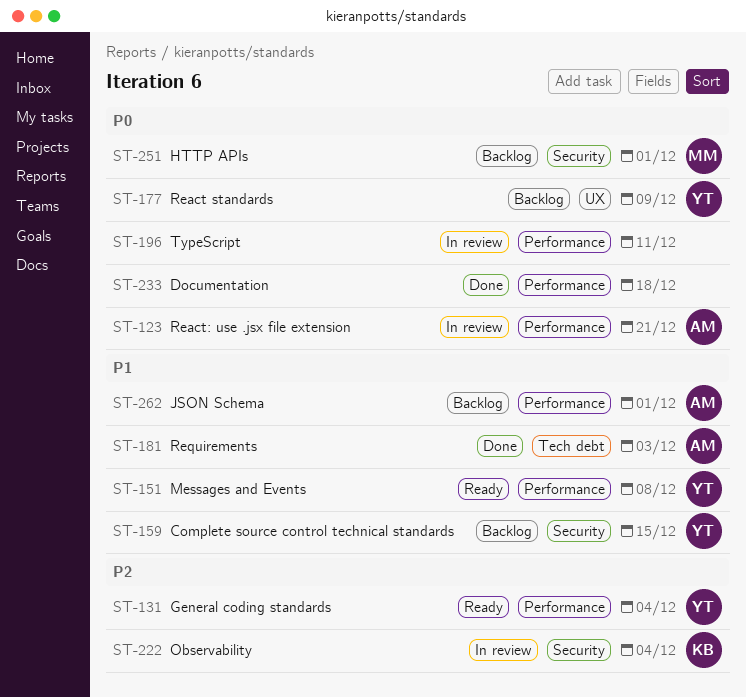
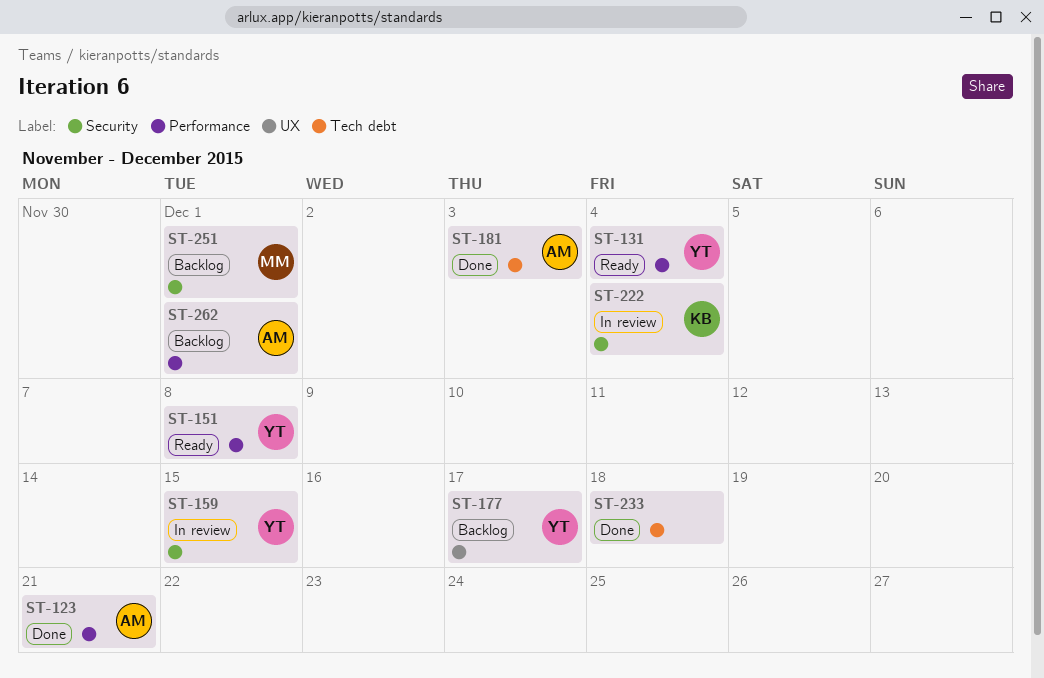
ST-123, status: In review -> Done
ST-159, status: Backlog -> In review
ST-177, due: Dec 9 -> Dec 17
ST-196: present -> none
ST-233, label: Performance -> Tech debt

